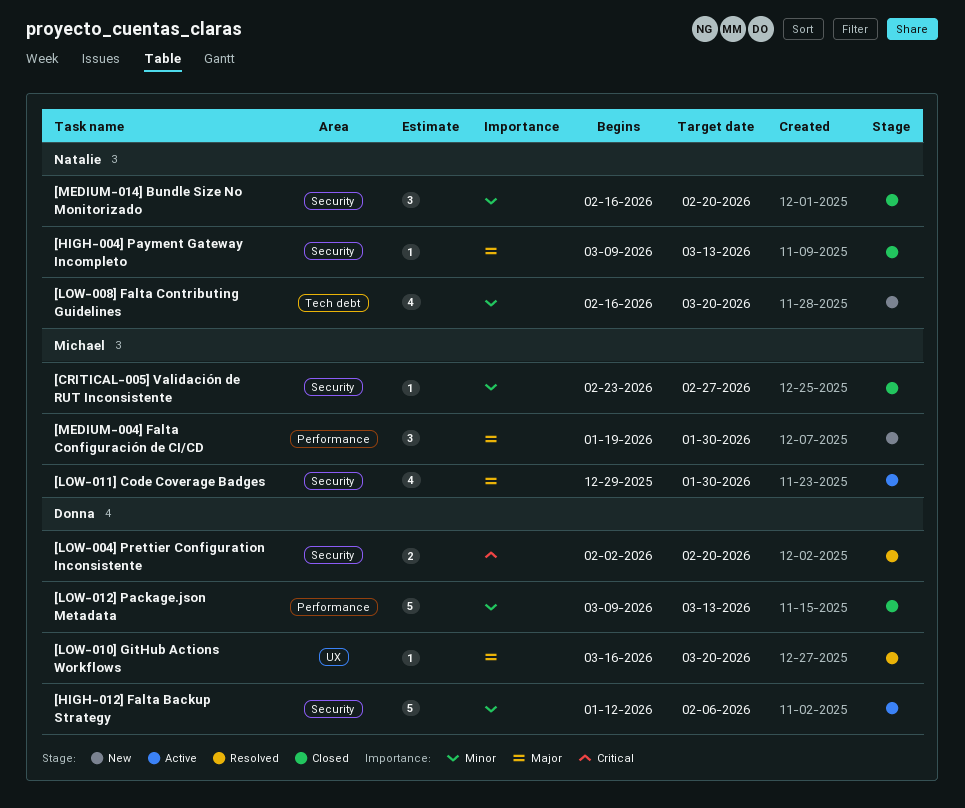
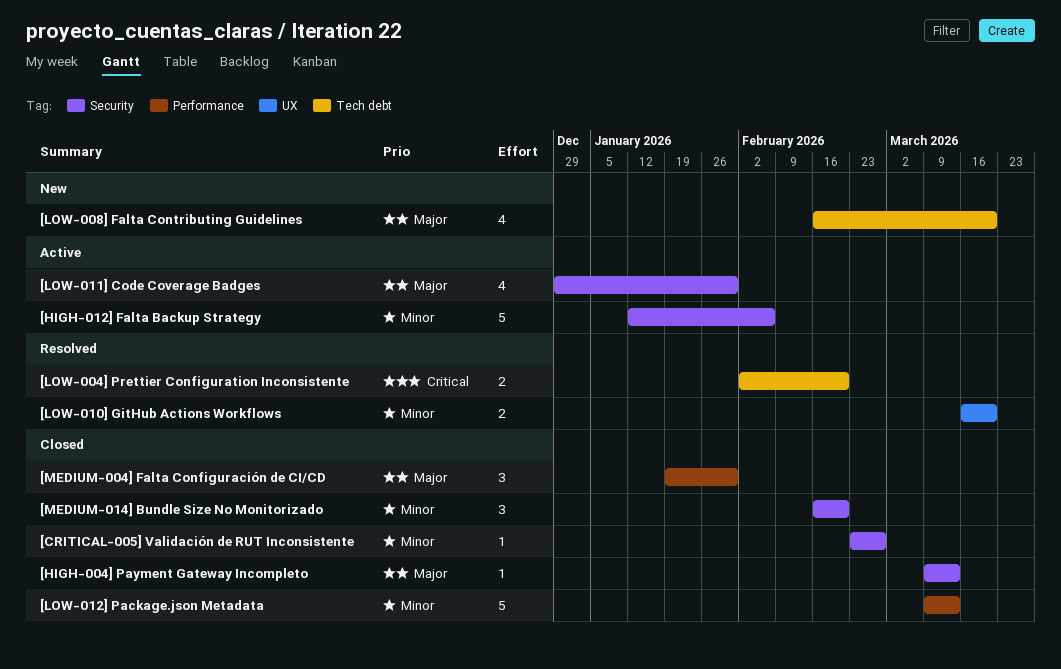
[LOW-004] Prettier Configuration Inconsistente, label: Security -> Tech debt
[LOW-008] Falta Contributing Guidelines, priority: Minor -> Major
[LOW-010] GitHub Actions Workflows, priority: Major -> Minor
[LOW-010] GitHub Actions Workflows, estimate: 1 -> 2
[MEDIUM-004] Falta Configuración de CI/CD, status: New -> Closed

